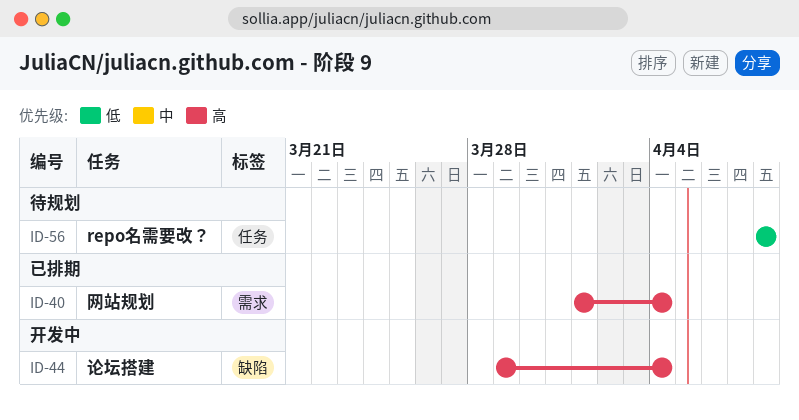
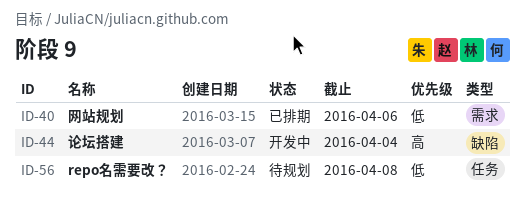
ID-40, priority: 高 -> 低
ID-40, due: Apr 4 -> Apr 6

